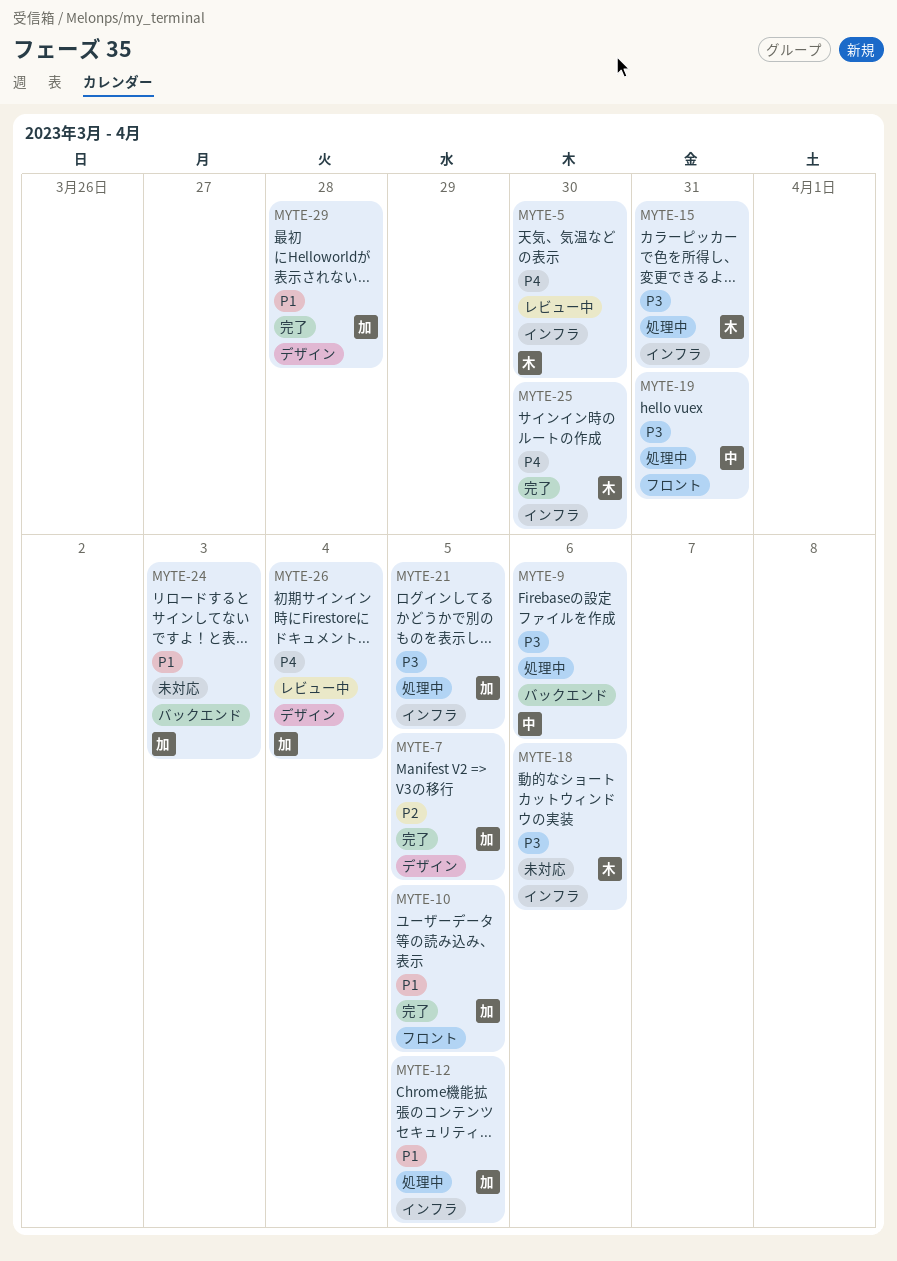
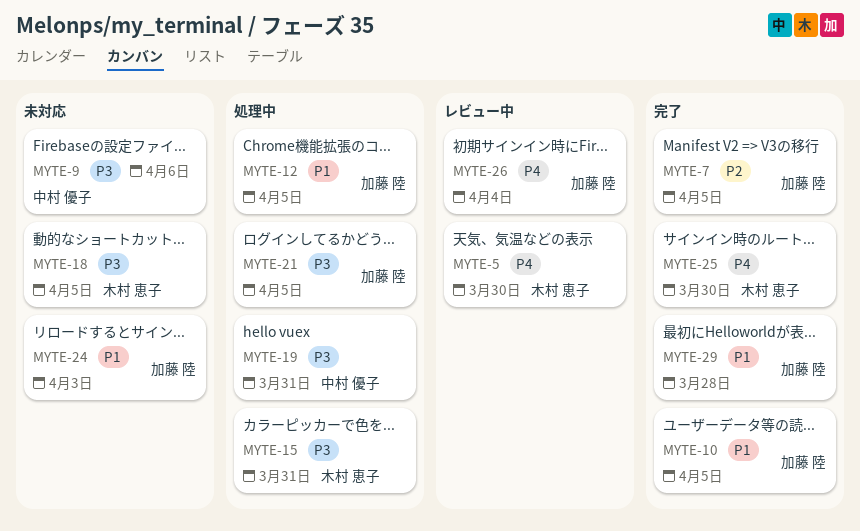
MYTE-9, status: 処理中 -> 未対応
MYTE-18, due: Apr 6 -> Apr 5

